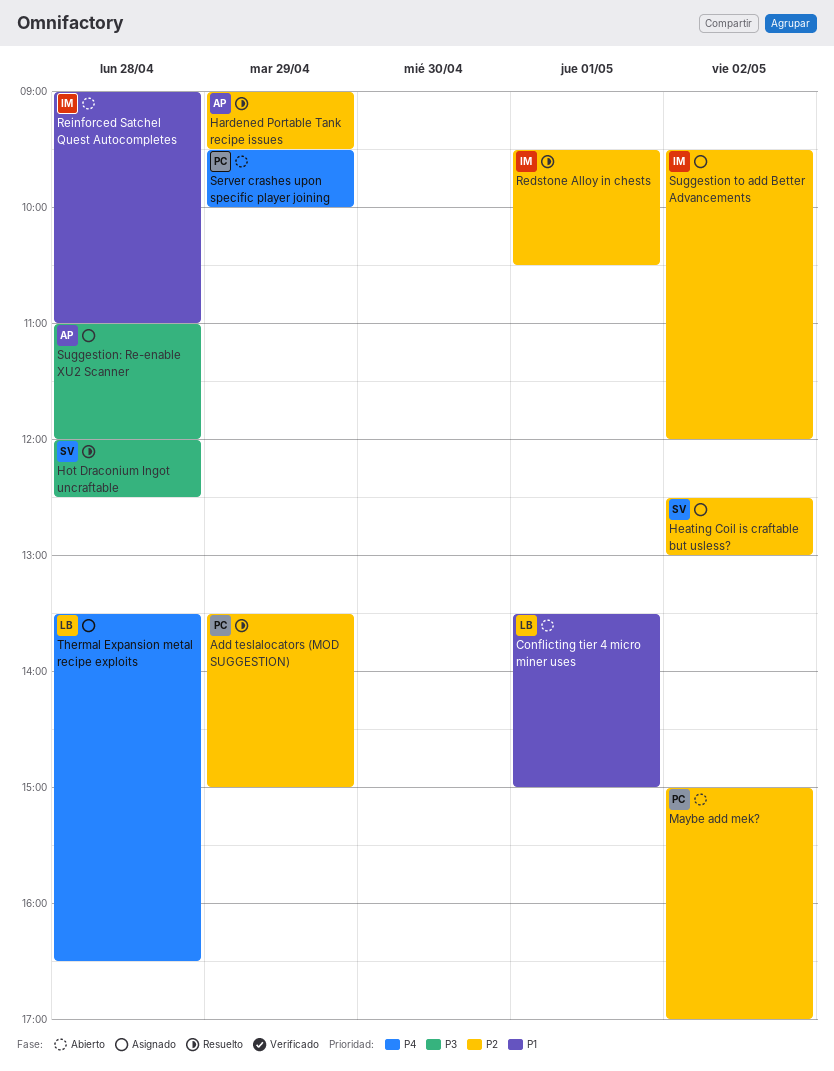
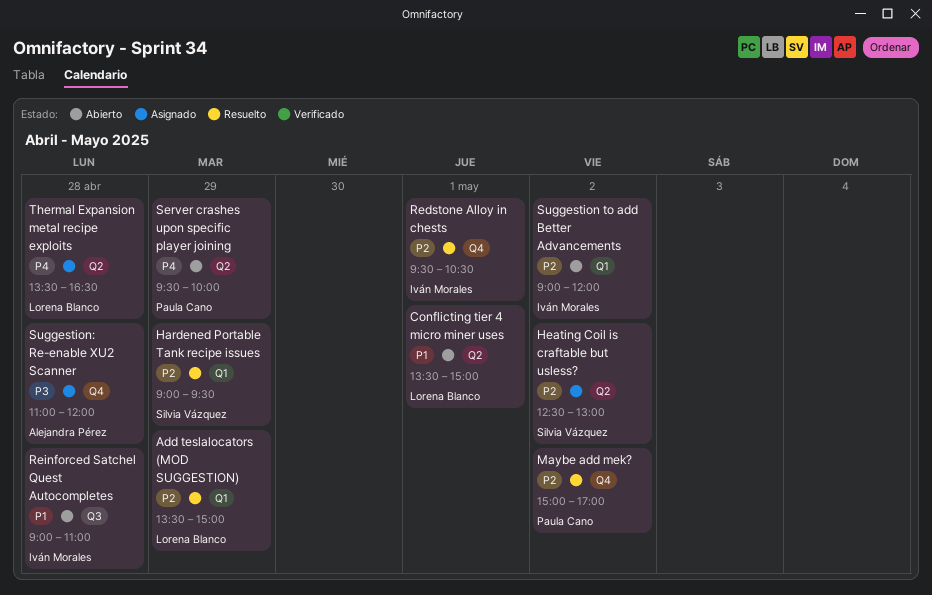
Add teslalocators (MOD SUGGESTION), owner: Paula Cano -> Lorena Blanco
Hardened Portable Tank recipe issues, owner: Alejandra Pérez -> Silvia Vázquez
Hot Draconium Ingot uncraftable: present -> none
Maybe add mek?, status: Abierto -> Resuelto
Suggestion to add Better Advancements, status: Asignado -> Abierto
Suggestion to add Better Advancements, begins: 09:30 -> 09:00

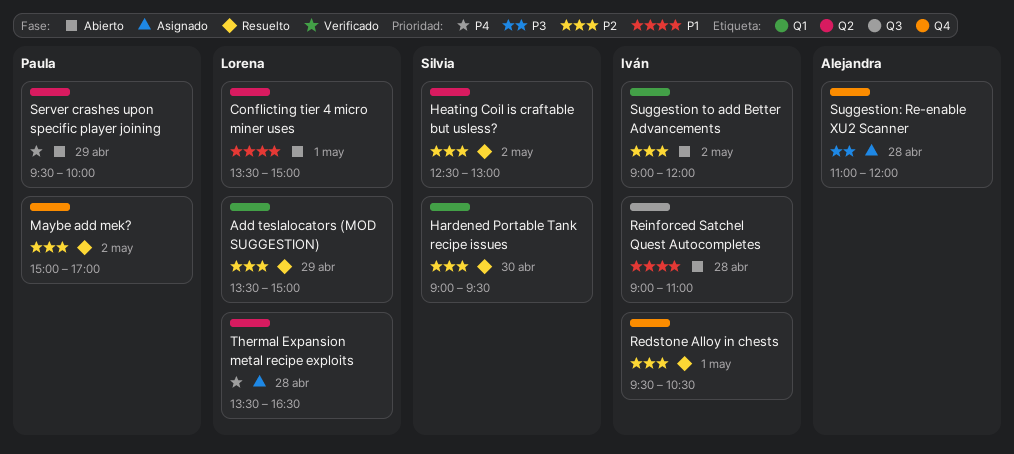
Hardened Portable Tank recipe issues, day: Apr 29 -> Apr 30
Heating Coil is craftable but usless?, status: Asignado -> Resuelto

